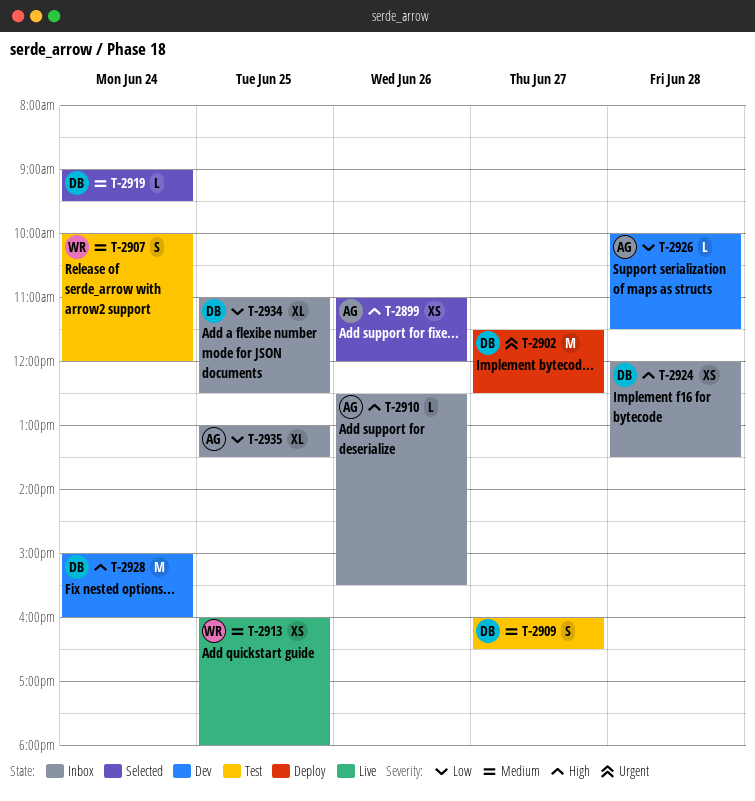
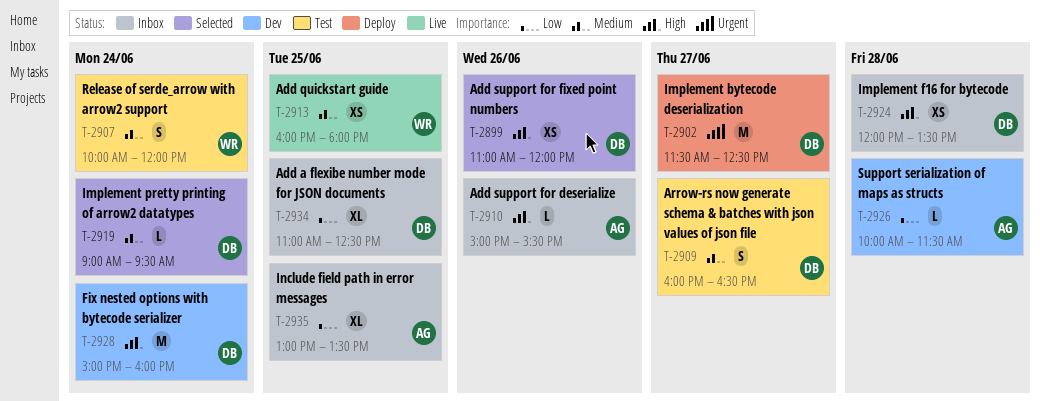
T-2899, owner: AG -> DB
T-2910, begins: 12:30 -> 15:00

